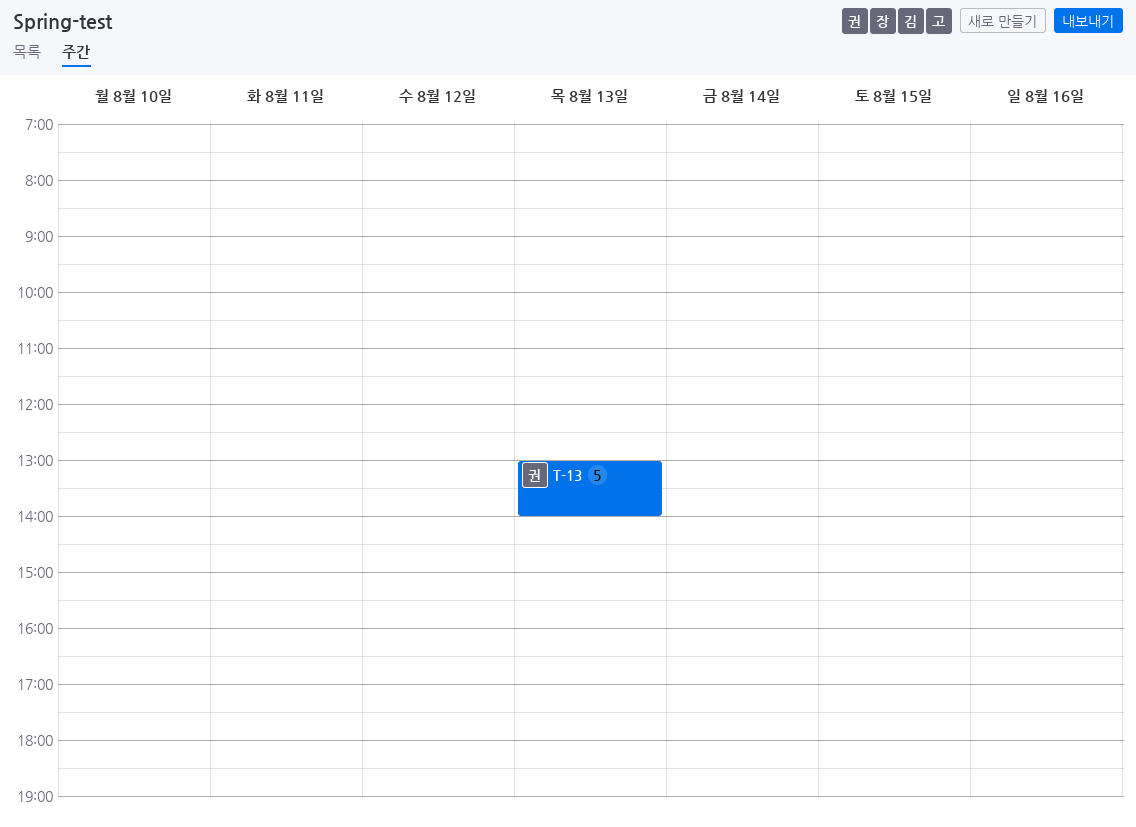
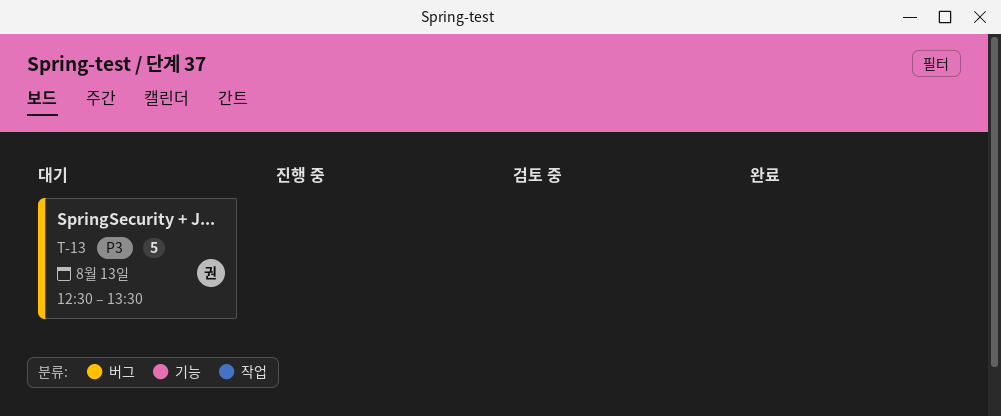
T-13, begins: 13:00 -> 12:30
T-13, ends: 14:00 -> 13:30

